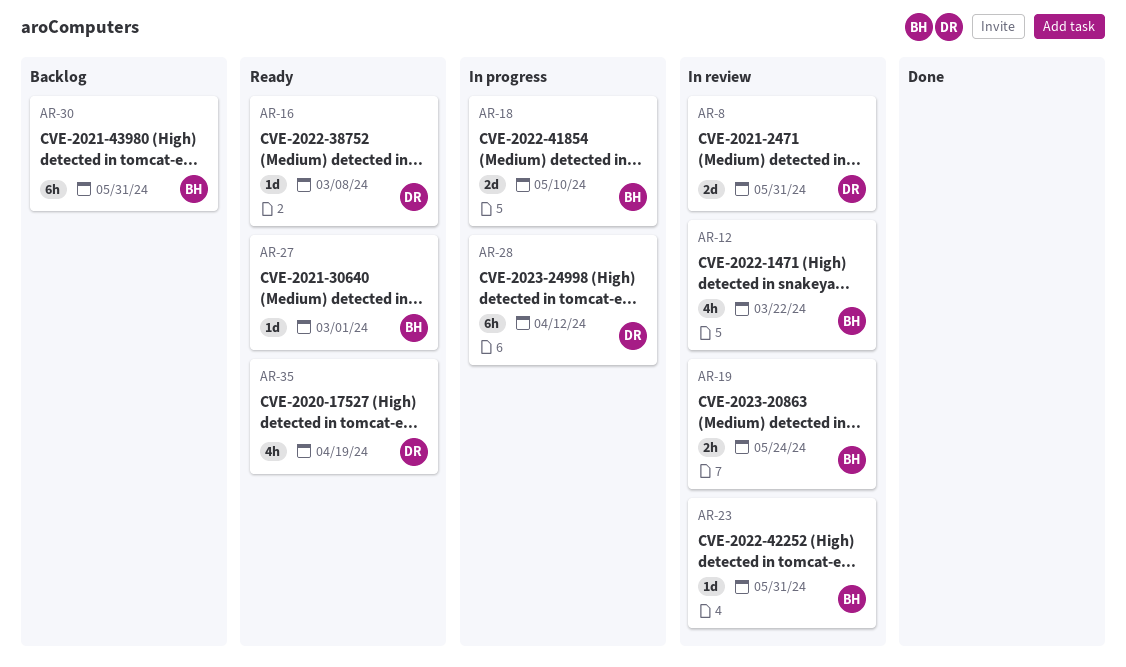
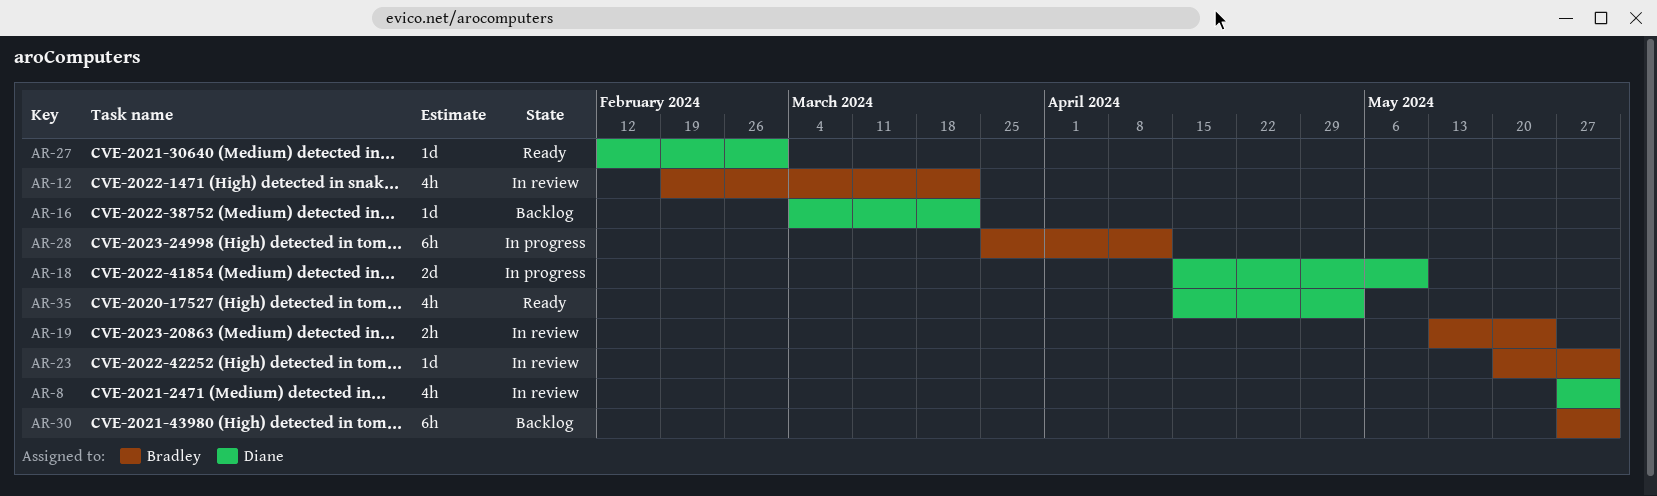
AR-8, estimate: 2d -> 4h
AR-16, status: Ready -> Backlog
AR-16, due: Mar 8 -> Mar 22
AR-18, owner: Bradley -> Diane
AR-27, owner: Bradley -> Diane
AR-28, owner: Diane -> Bradley
AR-35, due: Apr 19 -> May 3

